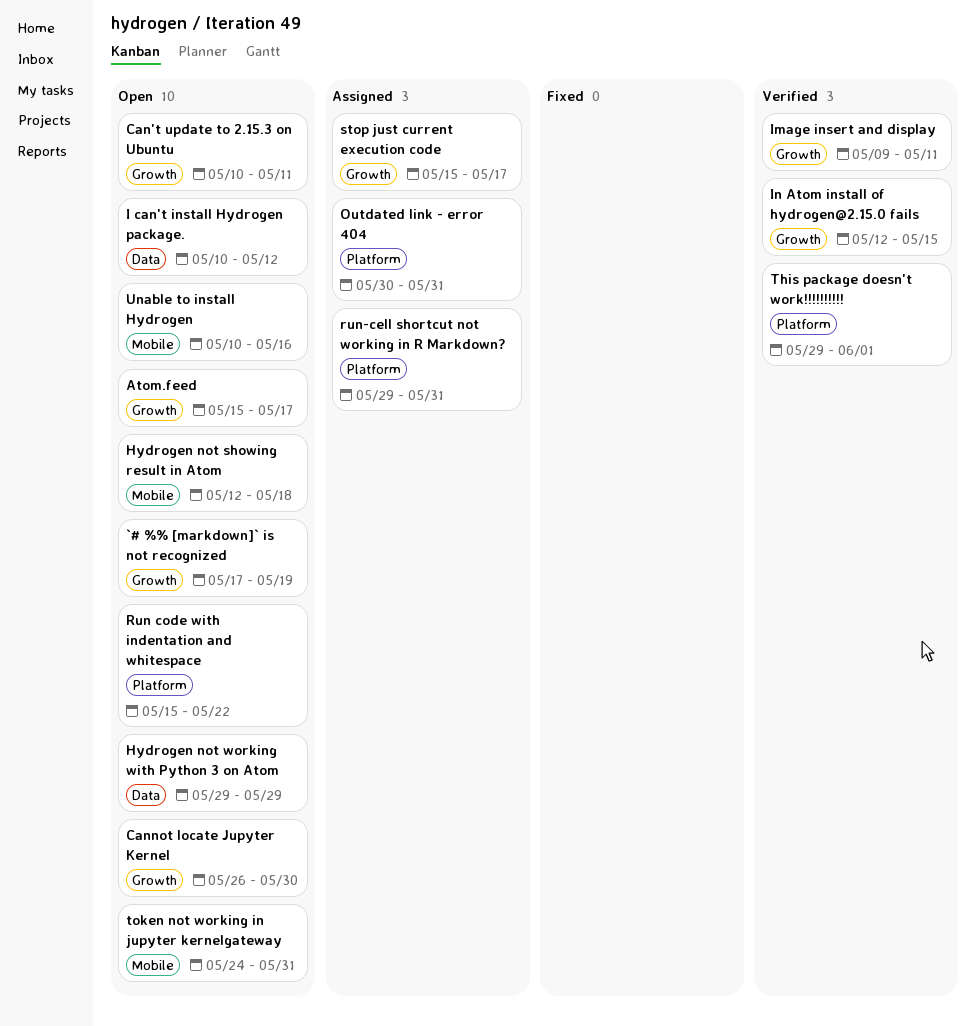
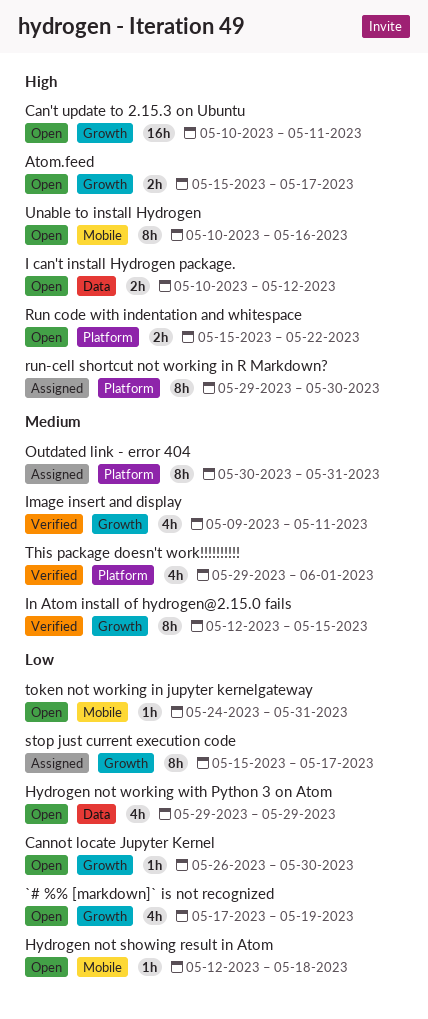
run-cell shortcut not working in R Markdown?, due: May 31 -> May 30

